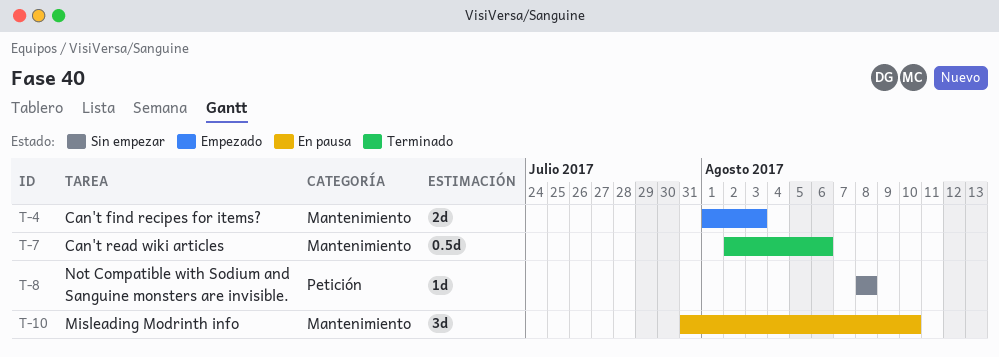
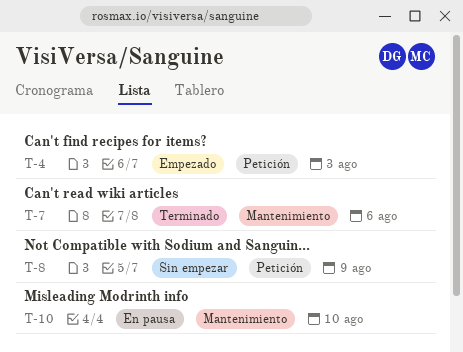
T-4, label: Mantenimiento -> Petición
T-8, due: Aug 8 -> Aug 9

